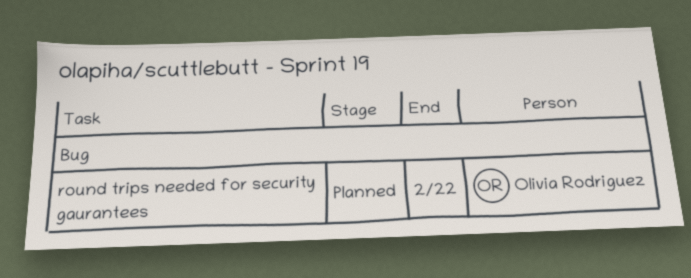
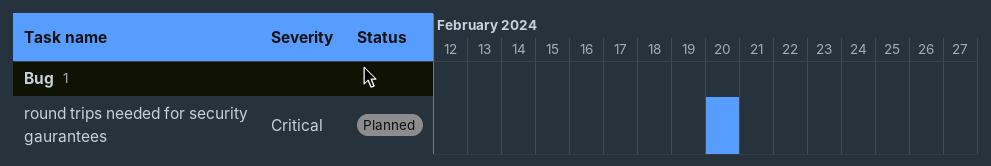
round trips needed for security gaurantees, due: Feb 22 -> Feb 20

